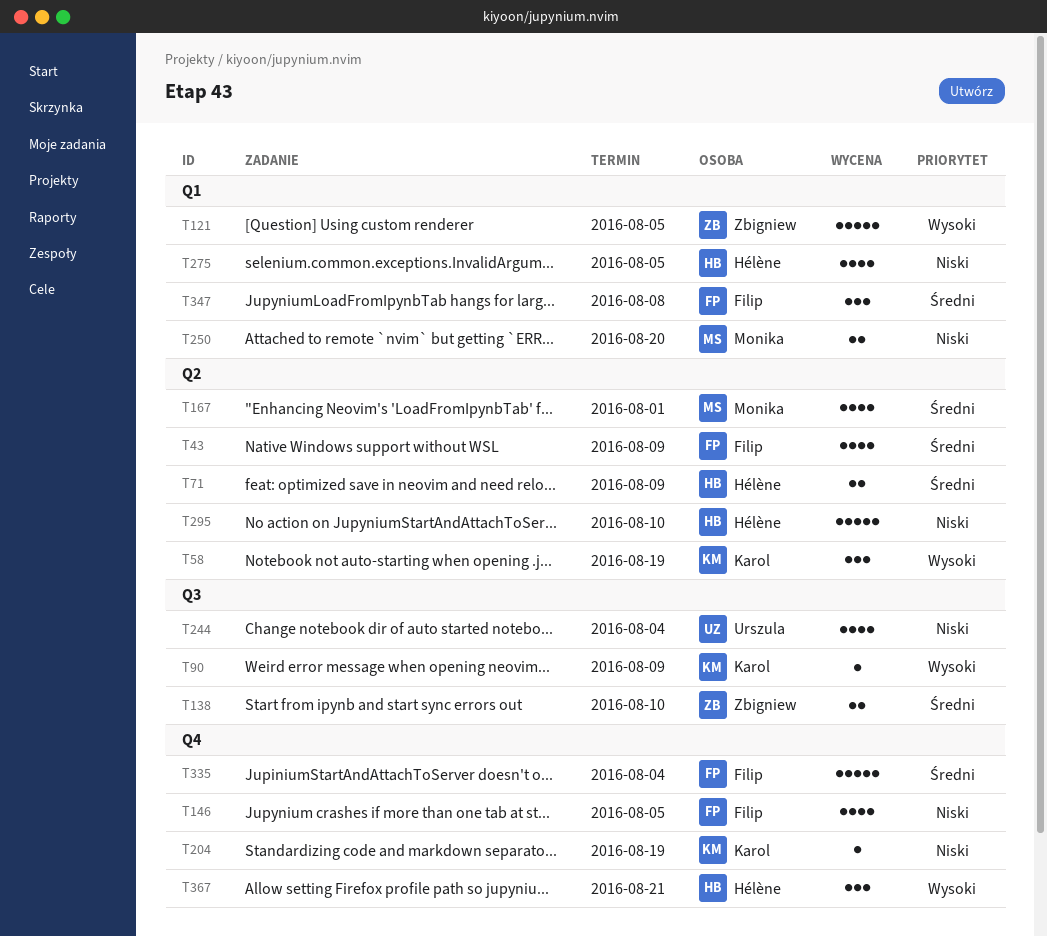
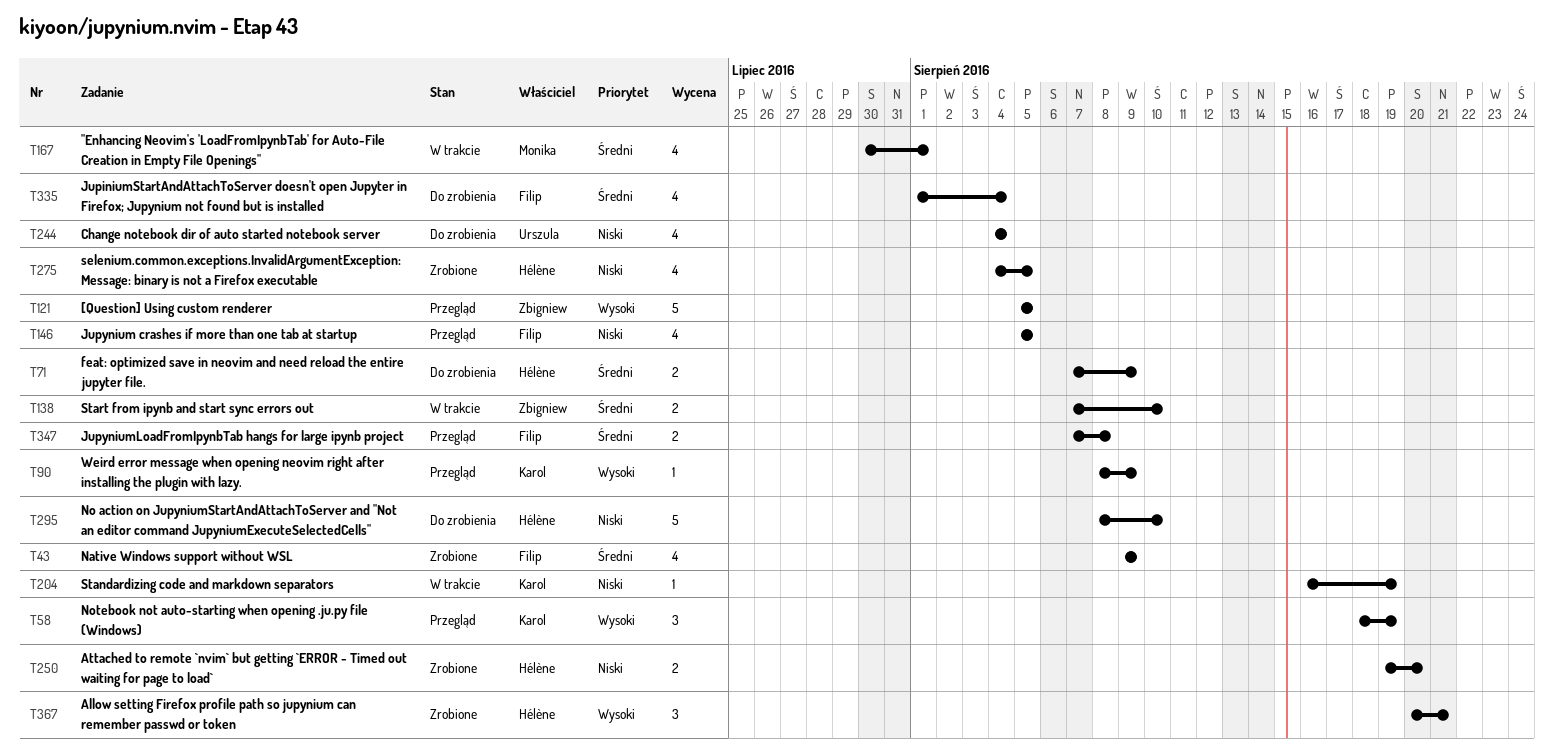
T250, owner: Monika -> Hélène
T335, estimate: 5 -> 4
T347, estimate: 3 -> 2

